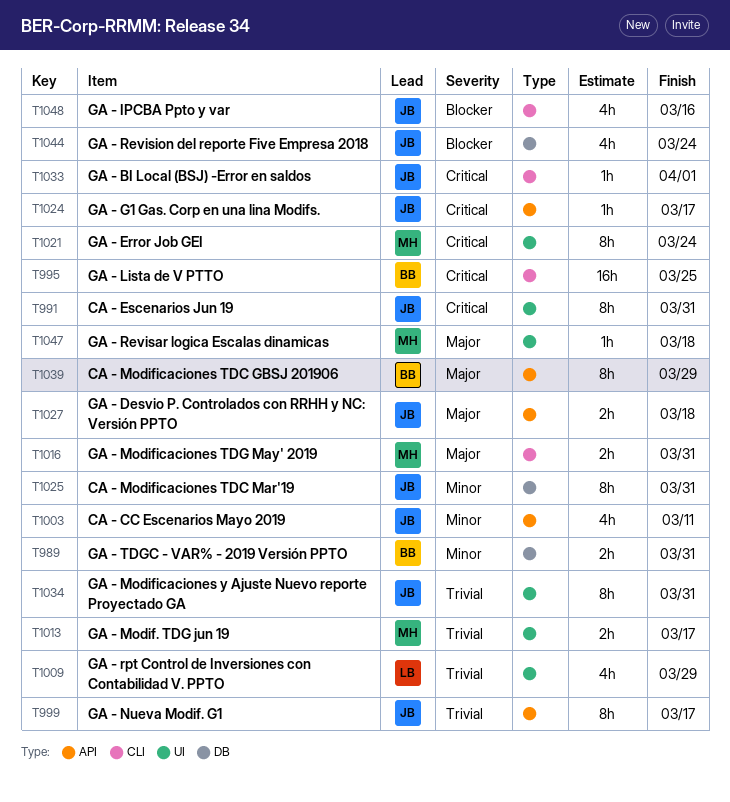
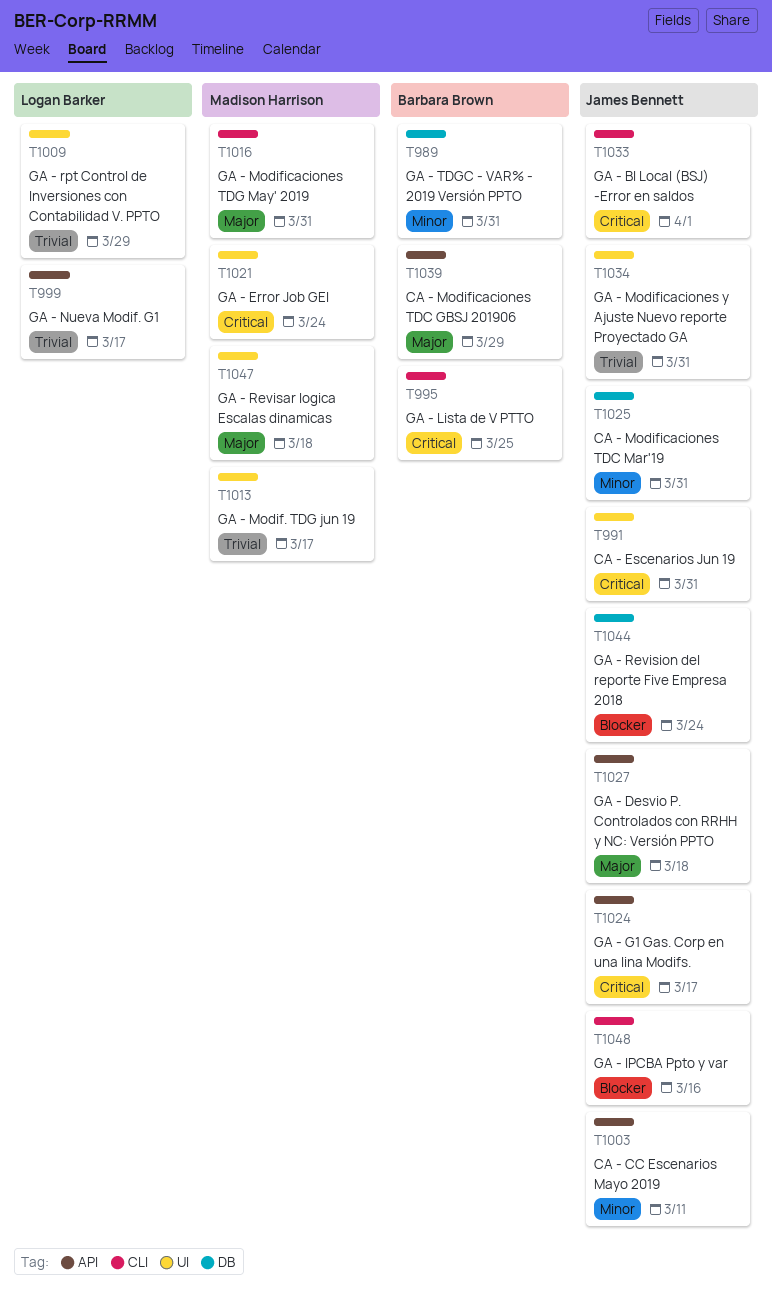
T999, owner: James Bennett -> Logan Barker

